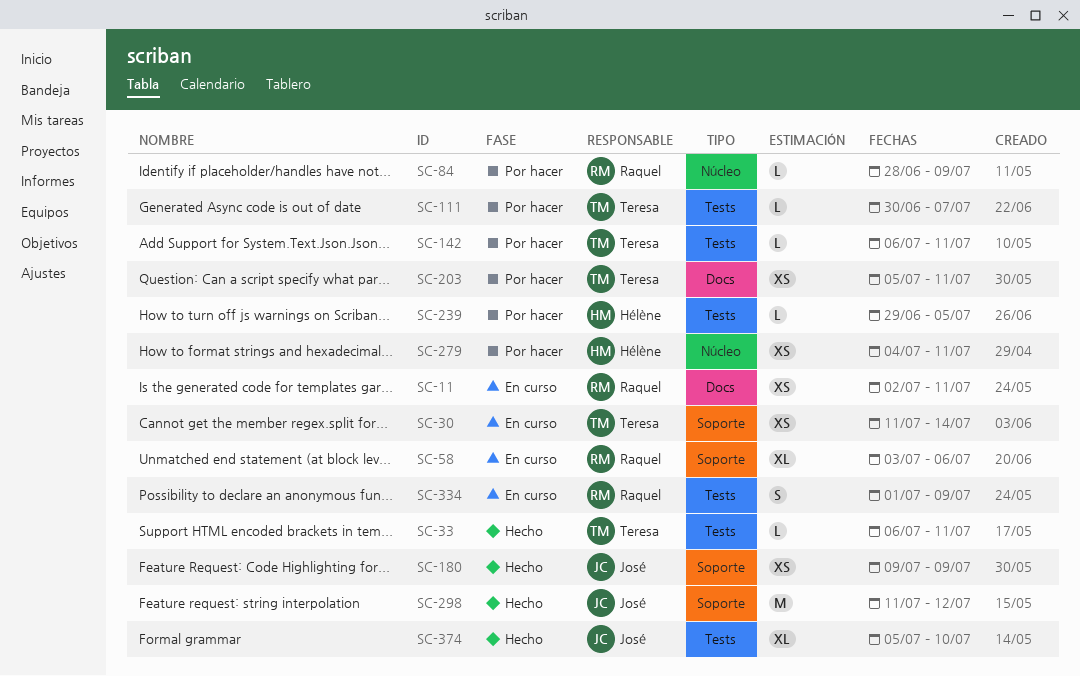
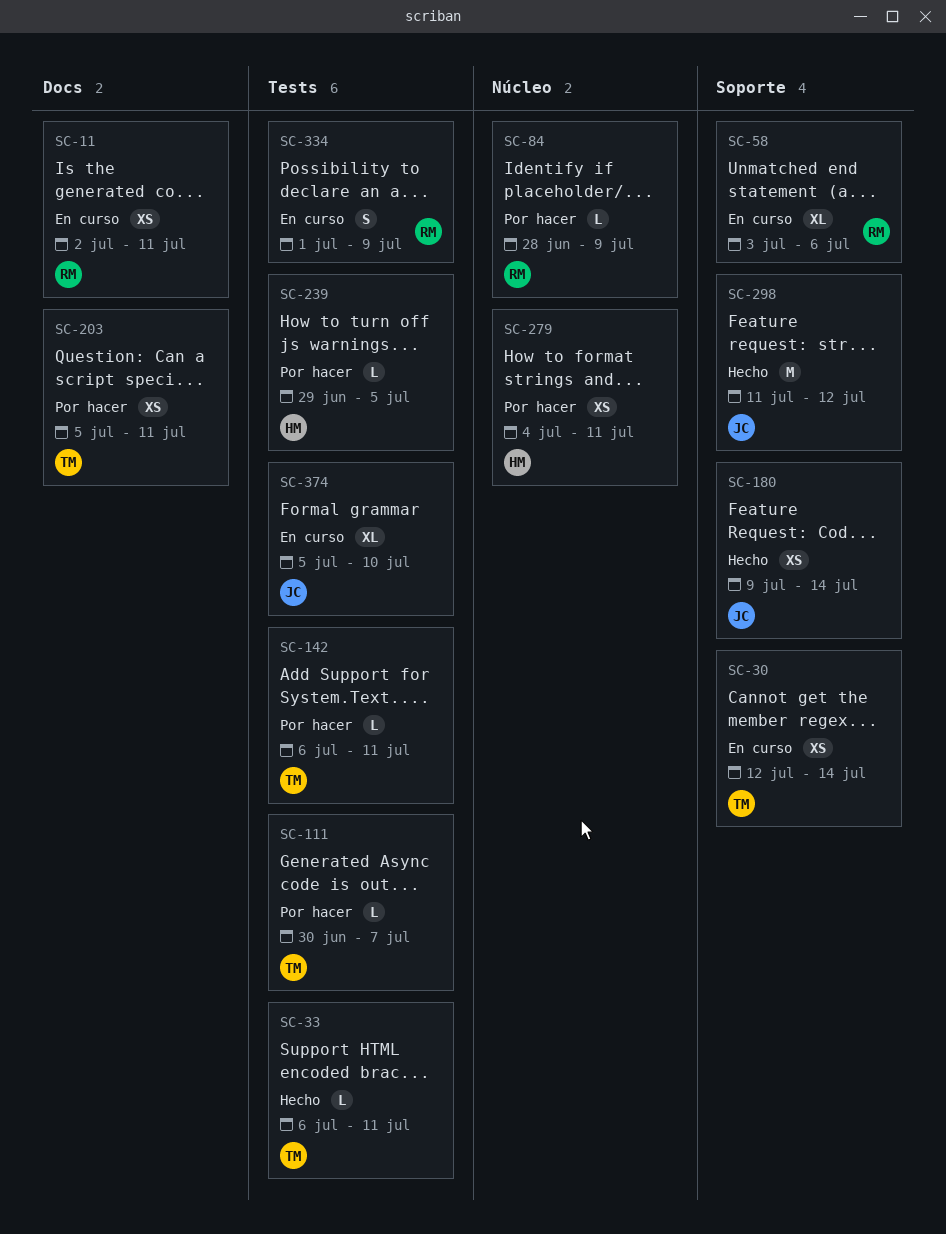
SC-30, start: Jul 11 -> Jul 12
SC-180, due: Jul 9 -> Jul 14
SC-374, status: Hecho -> En curso

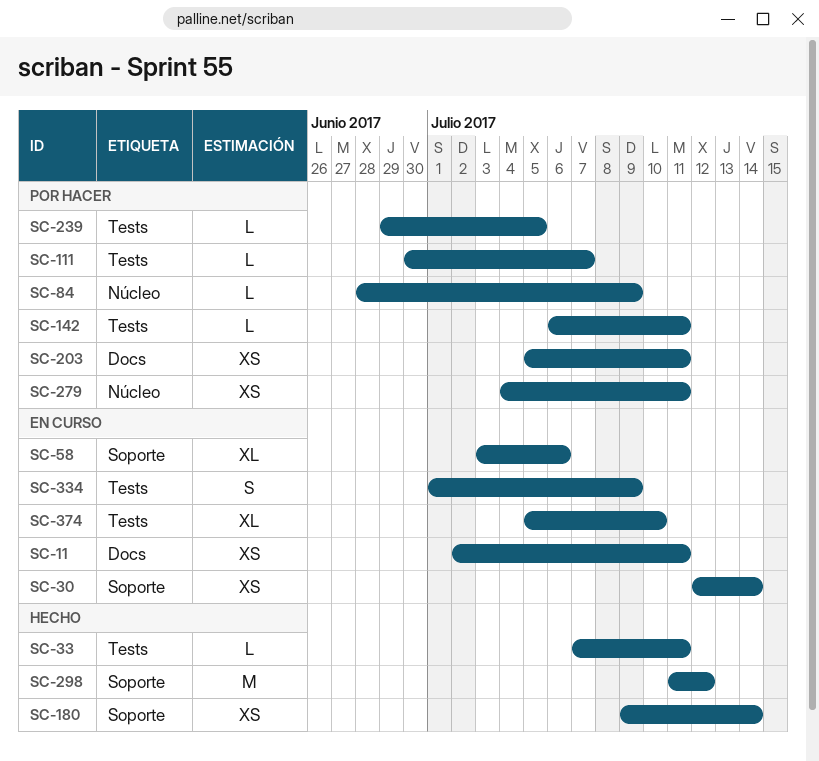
SC-33, start: Jul 6 -> Jul 7

